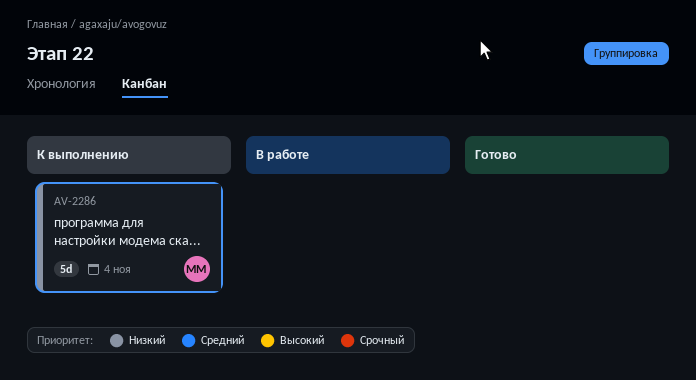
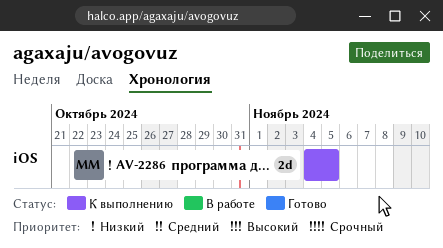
AV-2286, estimate: 5d -> 2d
AV-2286, due: Nov 4 -> Nov 5

